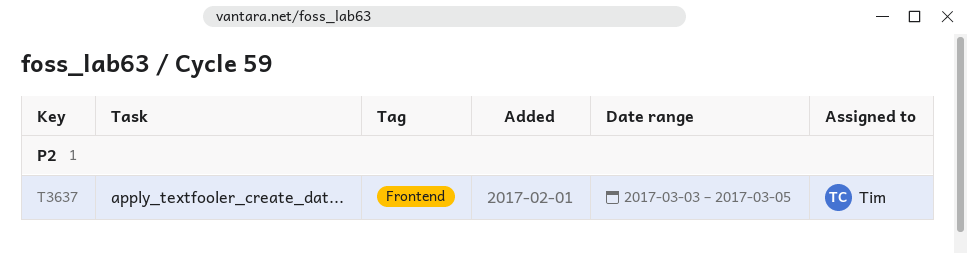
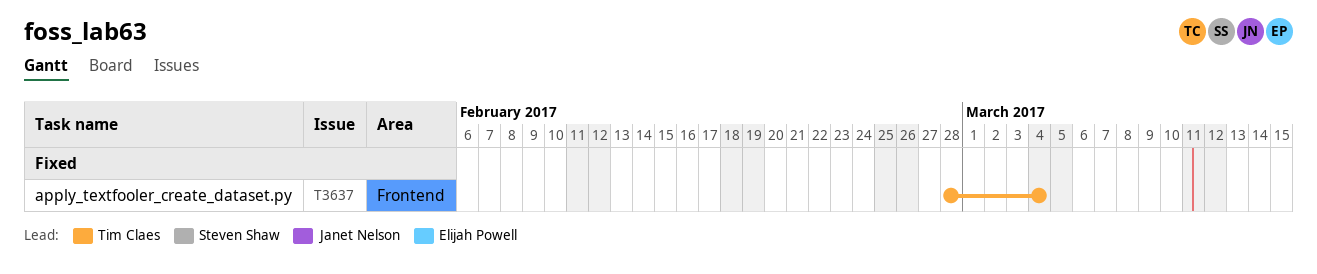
T3637, start: Mar 3 -> Feb 28
T3637, due: Mar 5 -> Mar 4

